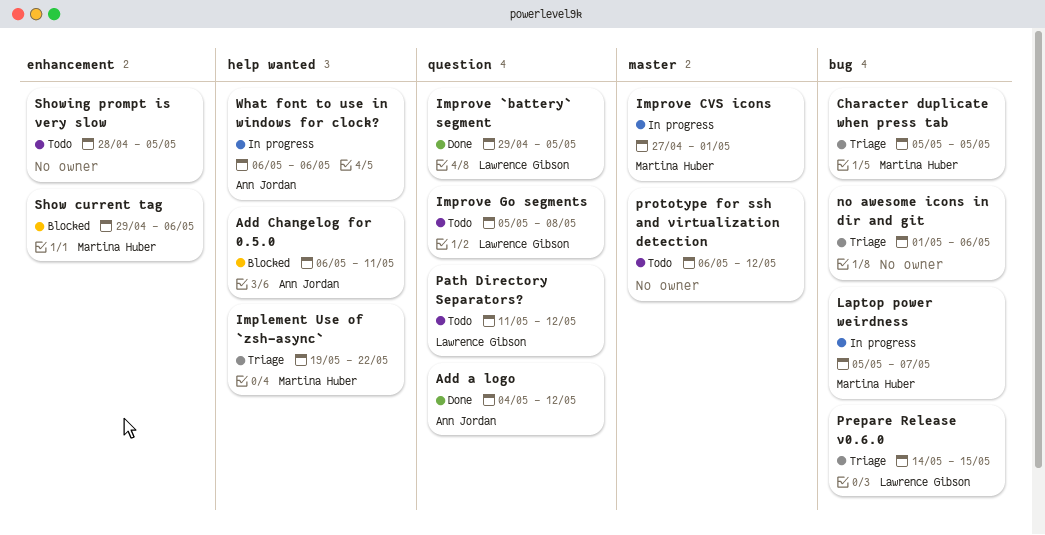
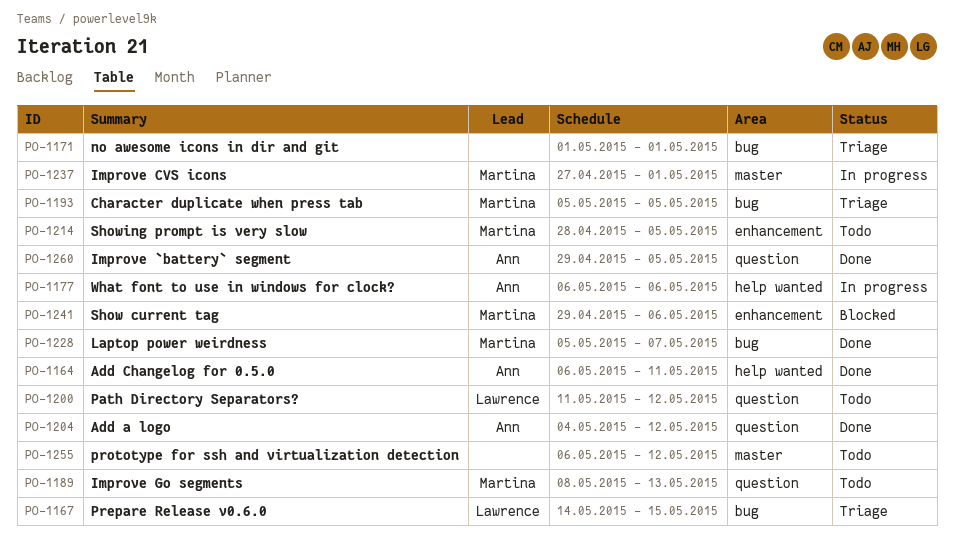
Add Changelog for 0.5.0, status: Blocked -> Done
Implement Use of `zsh-async`: present -> none
Improve `battery` segment, owner: Lawrence Gibson -> Ann Jordan
Improve Go segments, owner: Lawrence Gibson -> Martina Huber
Improve Go segments, start: May 5 -> May 8
Improve Go segments, due: May 8 -> May 13
Laptop power weirdness, status: In progress -> Done
no awesome icons in dir and git, due: May 6 -> May 1
Showing prompt is very slow, owner: none -> Martina Huber

